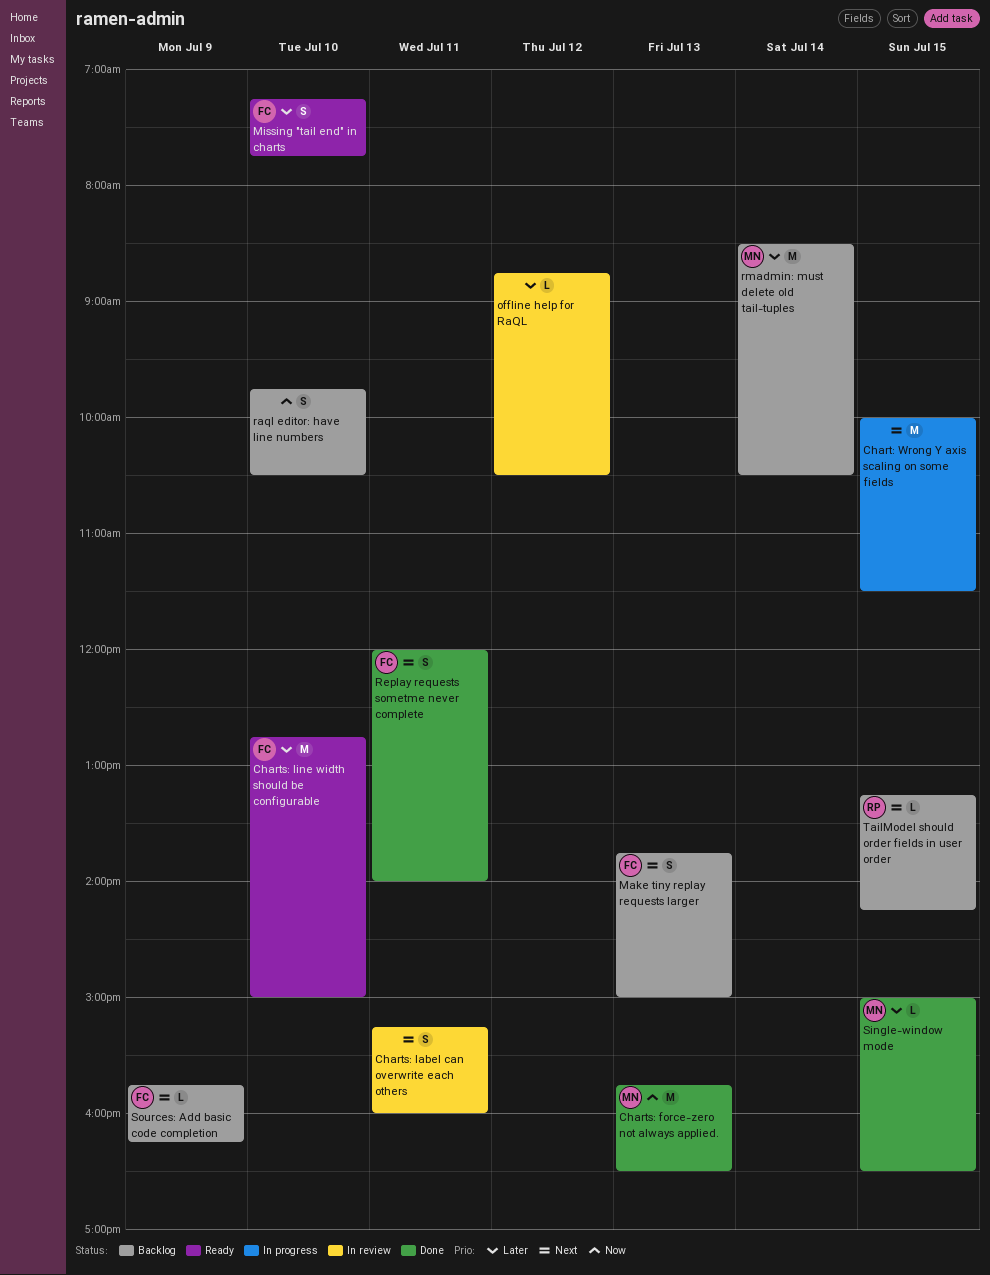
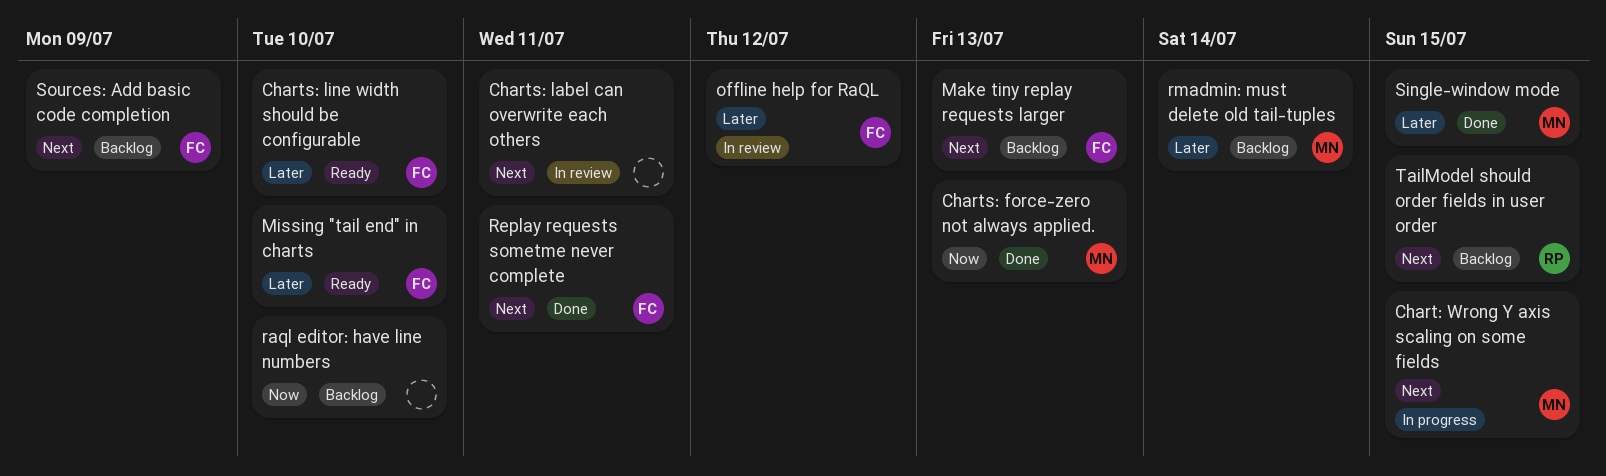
Chart: Wrong Y axis scaling on some fields, owner: none -> MN
offline help for RaQL, owner: none -> FC

